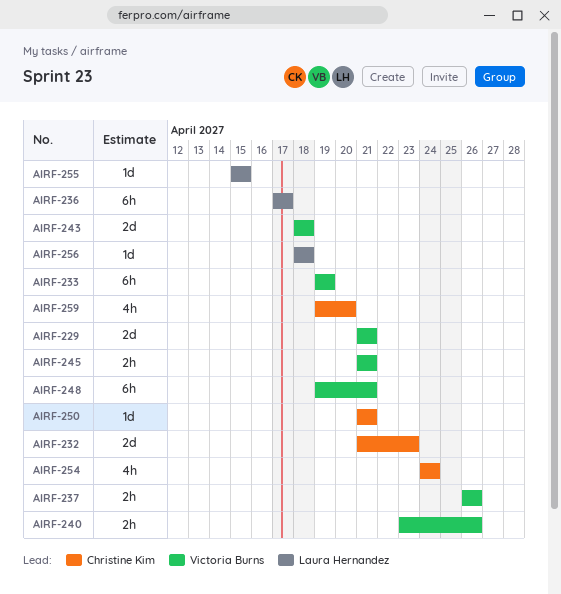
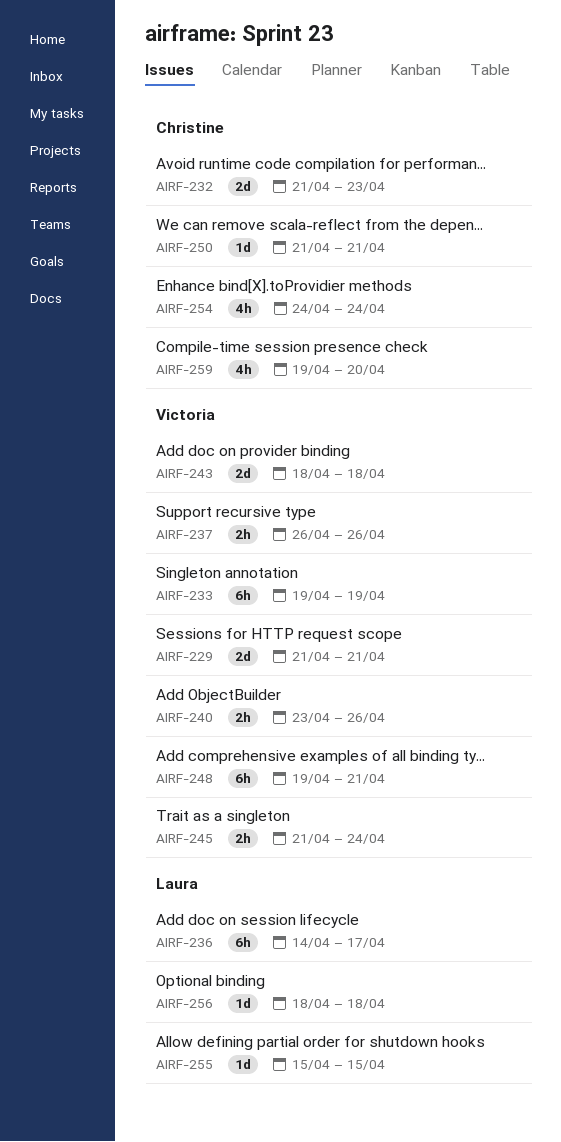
AIRF-236, start: Apr 17 -> Apr 14
AIRF-245, due: Apr 21 -> Apr 24

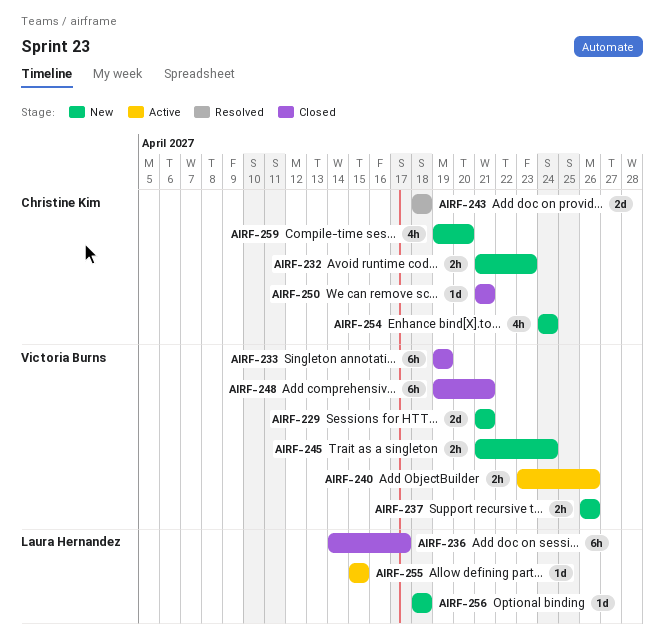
AIRF-232, estimate: 2d -> 2h
AIRF-243, owner: Victoria Burns -> Christine Kim

